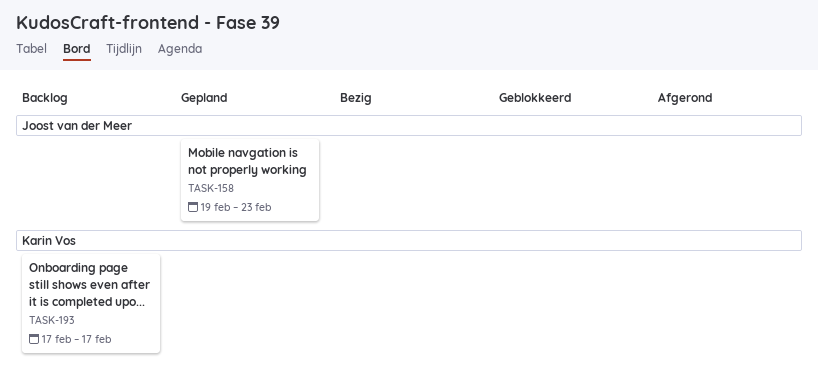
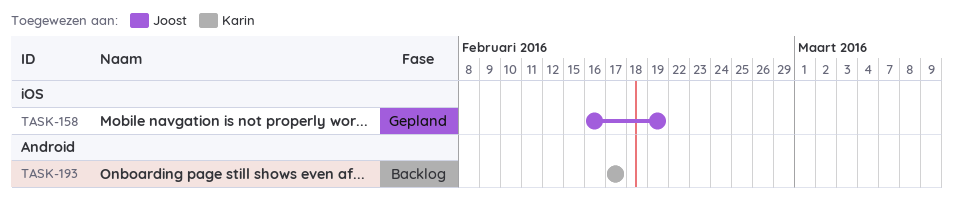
TASK-158, start: Feb 19 -> Feb 16
TASK-158, due: Feb 23 -> Feb 19

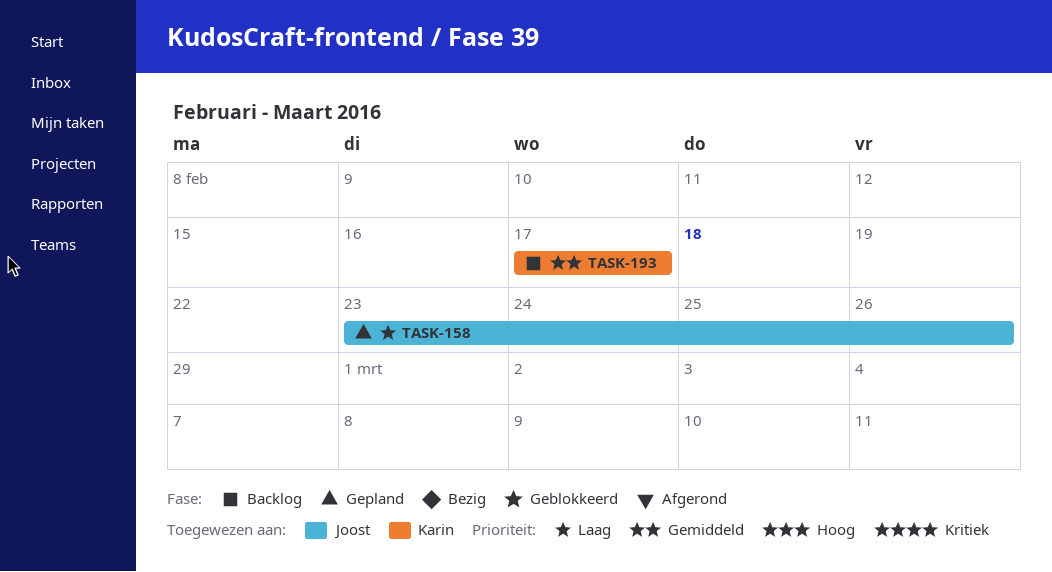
TASK-158, start: Feb 16 -> Feb 23
TASK-158, due: Feb 19 -> Feb 26

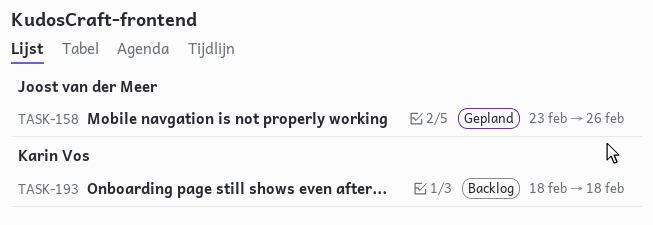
TASK-193, start: Feb 17 -> Feb 18
TASK-193, due: Feb 17 -> Feb 18

